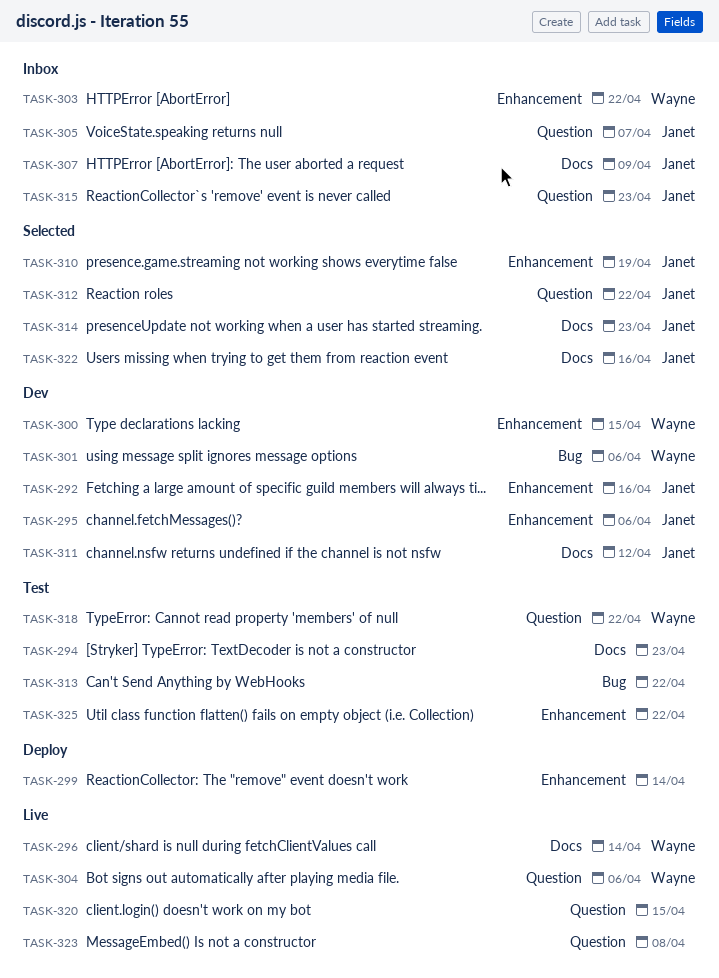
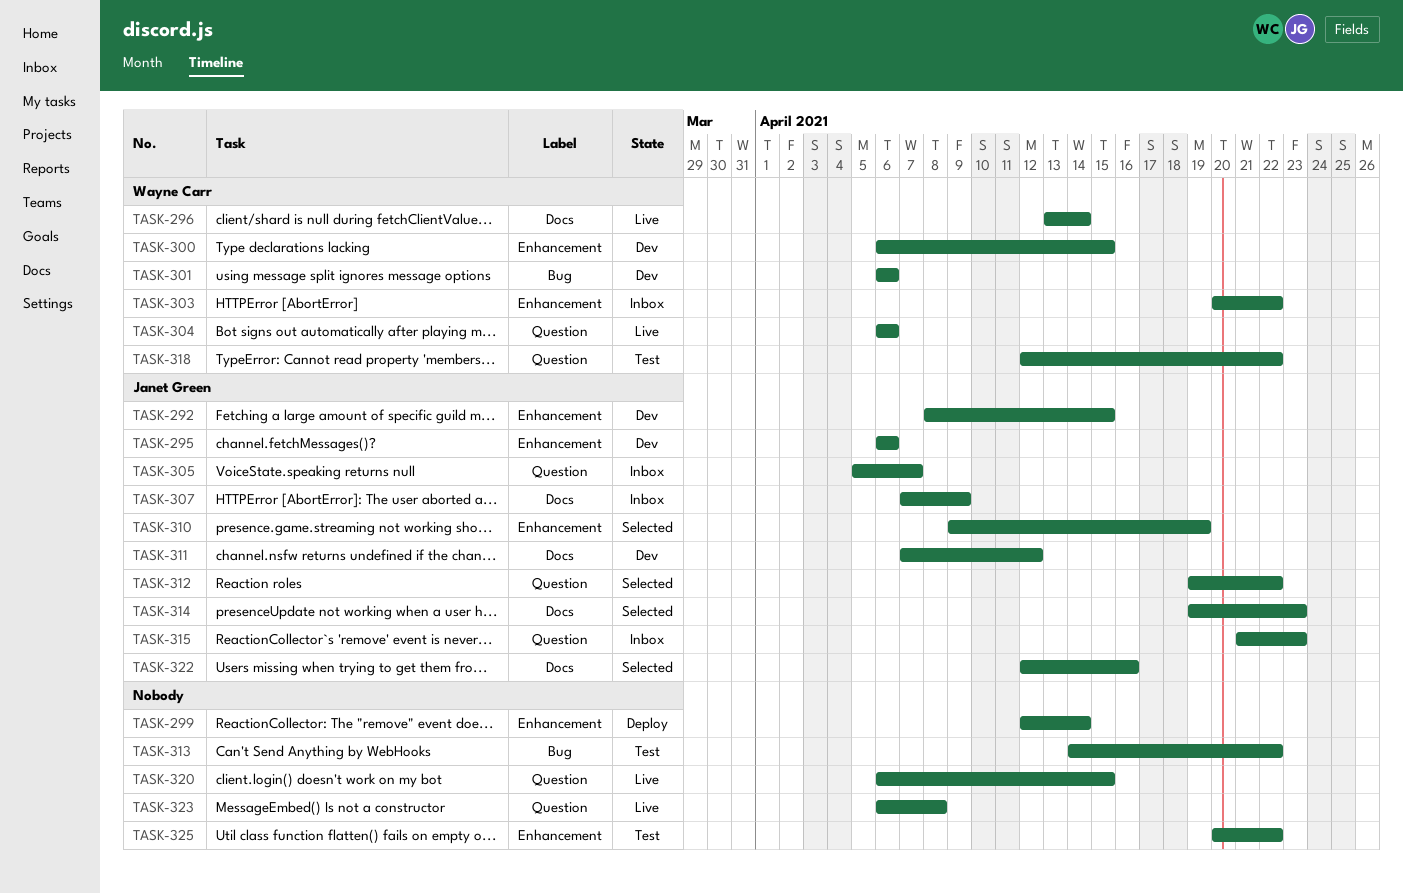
TASK-292, due: Apr 16 -> Apr 15
TASK-294: present -> none

